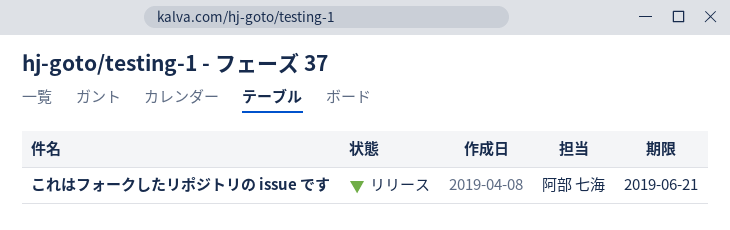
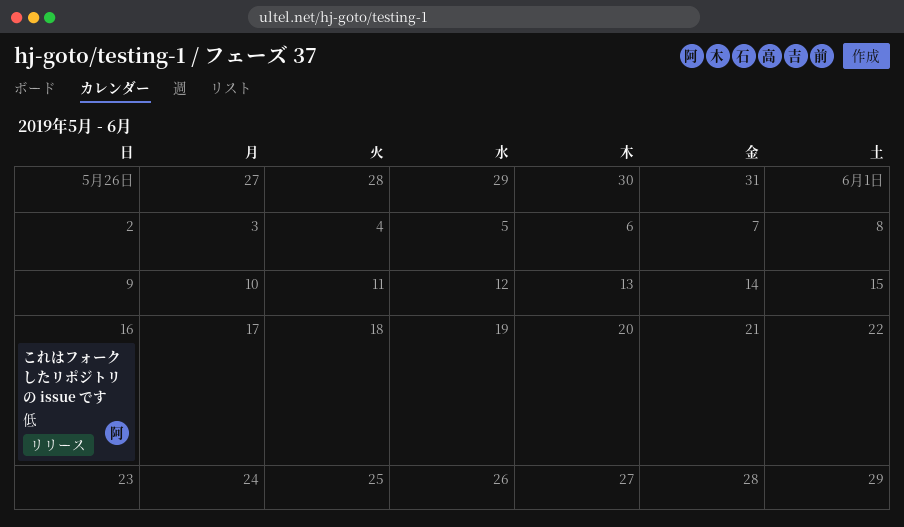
これはフォークしたリポジトリの issue です, due: Jun 21 -> Jun 16

